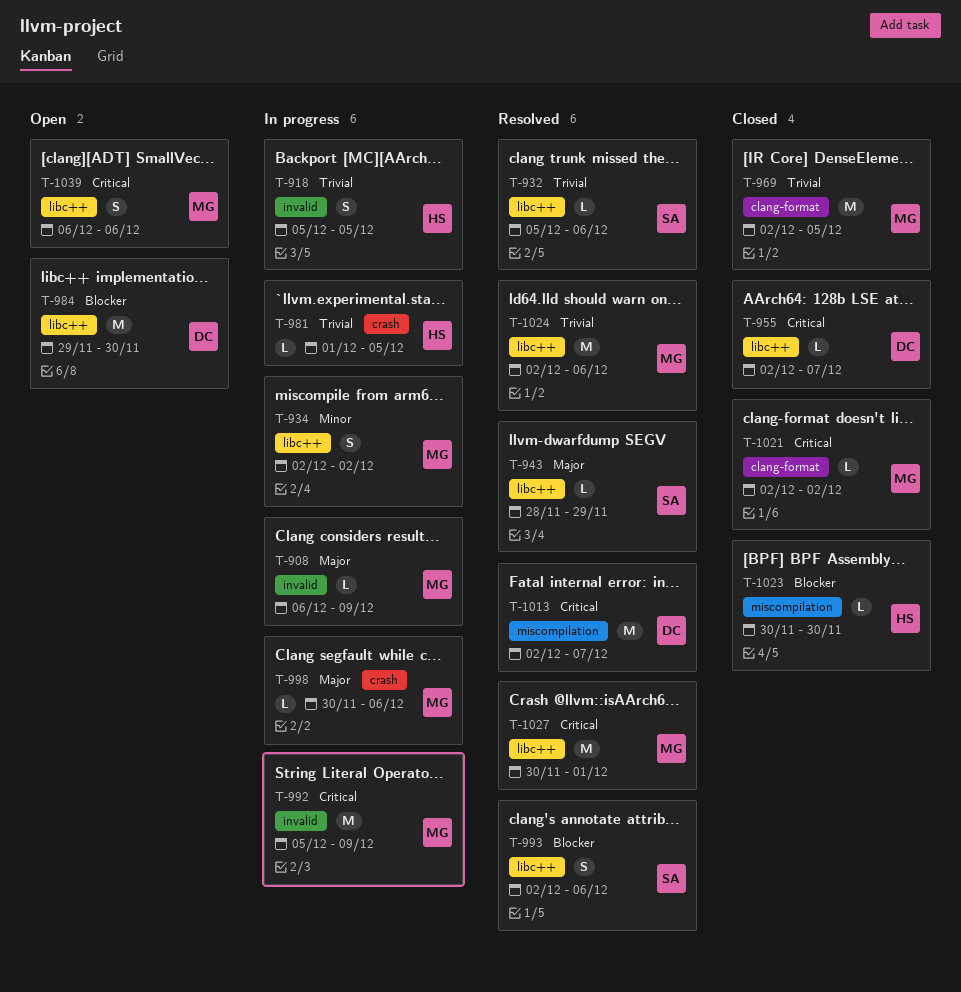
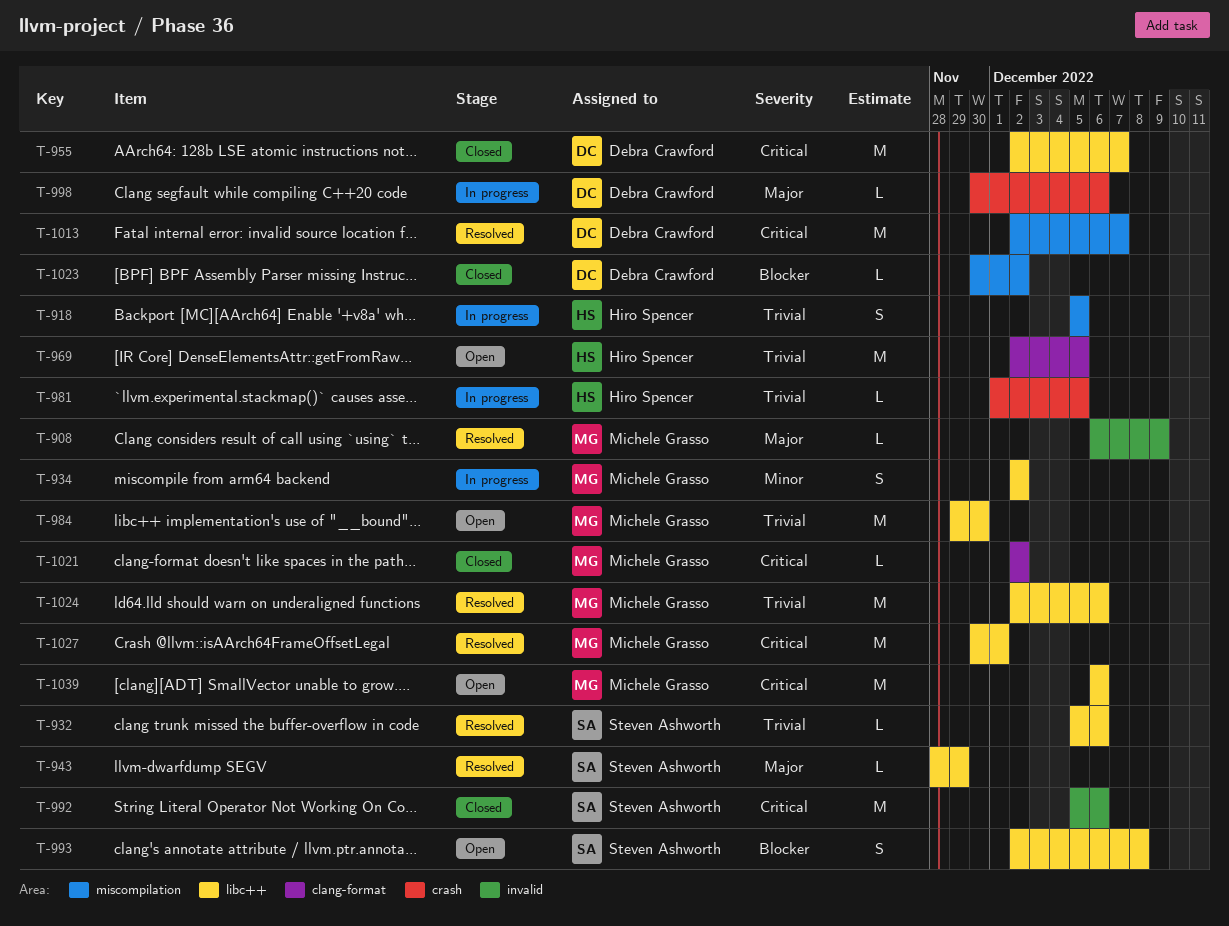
T-908, status: In progress -> Resolved
T-918, label: invalid -> miscompilation
T-955, estimate: L -> M
T-969, status: Closed -> Open
T-969, owner: Michele Grasso -> Hiro Spencer
T-984, owner: Debra Crawford -> Michele Grasso
T-984, priority: Blocker -> Trivial
T-992, status: In progress -> Closed
T-992, owner: Michele Grasso -> Steven Ashworth
T-992, due: Dec 9 -> Dec 6
T-993, status: Resolved -> Open
T-993, due: Dec 6 -> Dec 8
T-998, owner: Michele Grasso -> Debra Crawford
T-1023, owner: Hiro Spencer -> Debra Crawford
T-1023, due: Nov 30 -> Dec 2
T-1039, estimate: S -> M

